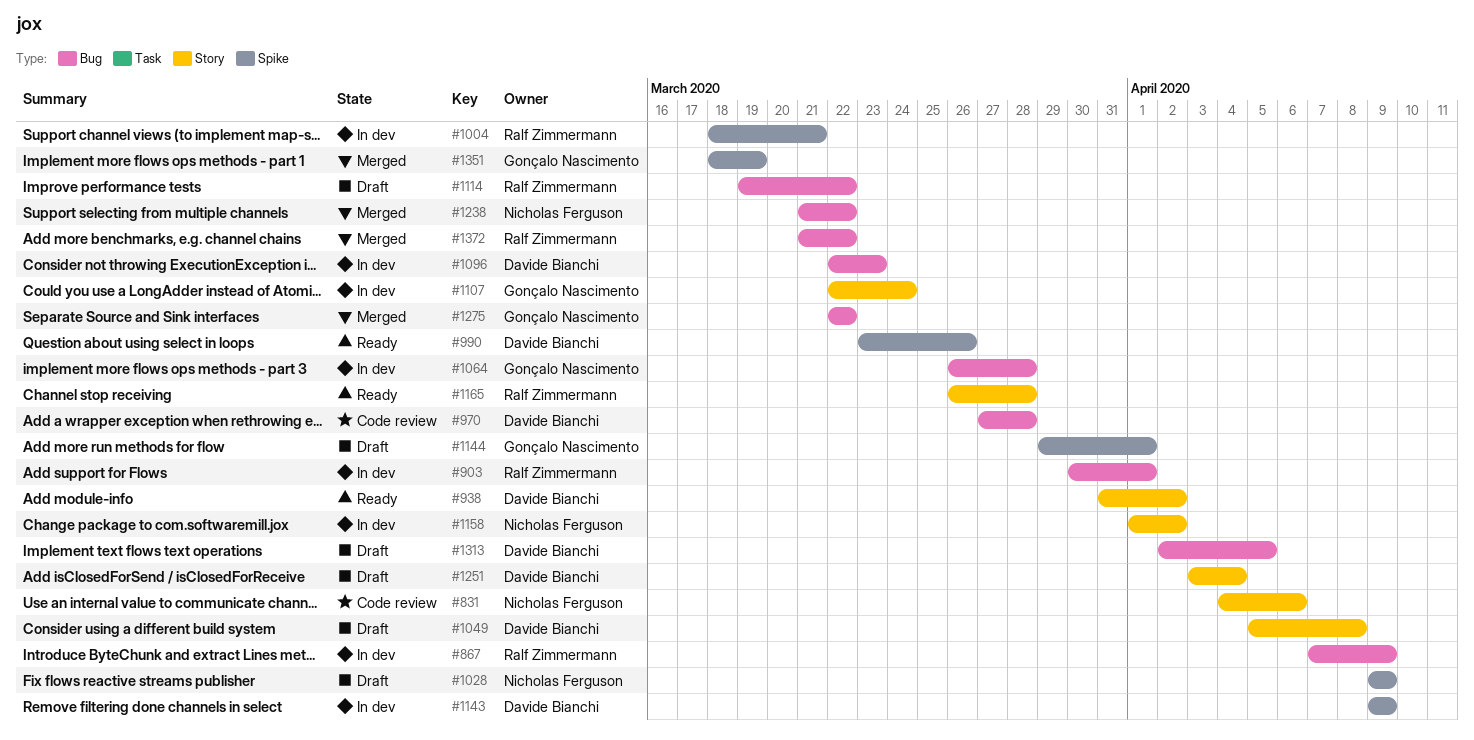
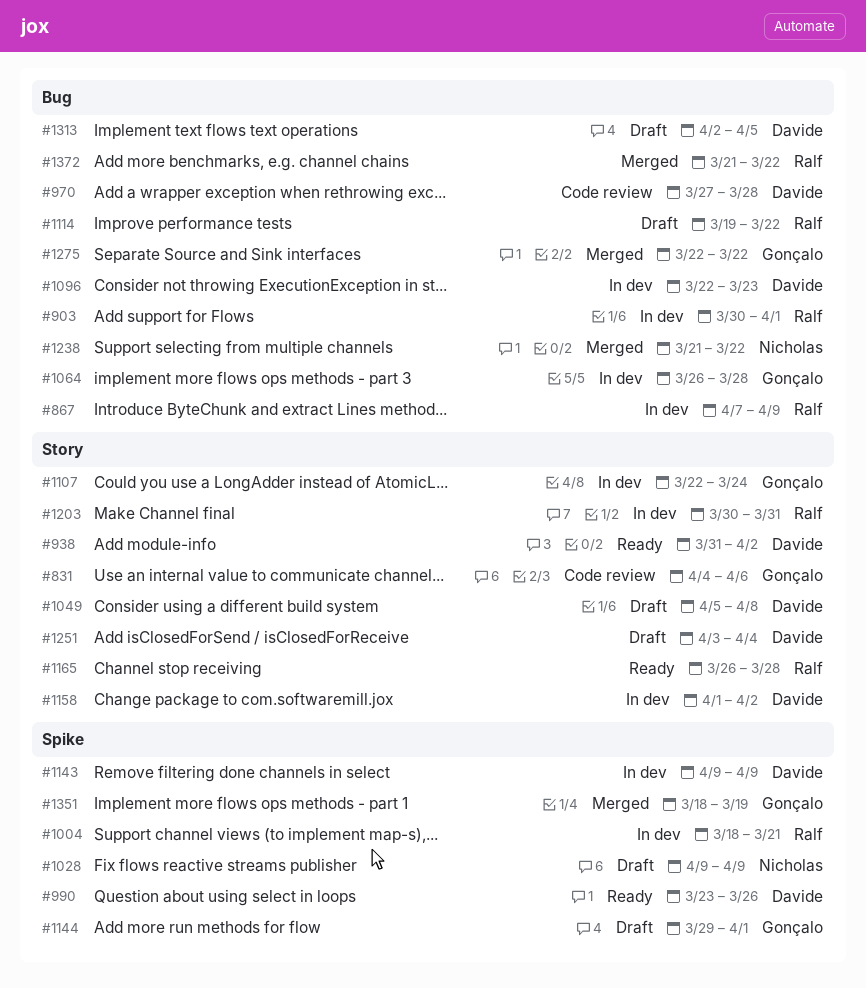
#831, owner: Nicholas Ferguson -> Gonçalo Nascimento
#1158, owner: Nicholas Ferguson -> Davide Bianchi
#1203: none -> present

